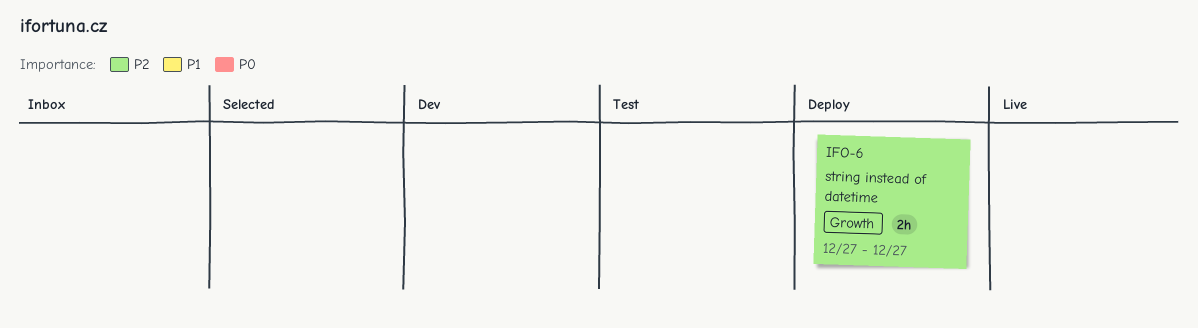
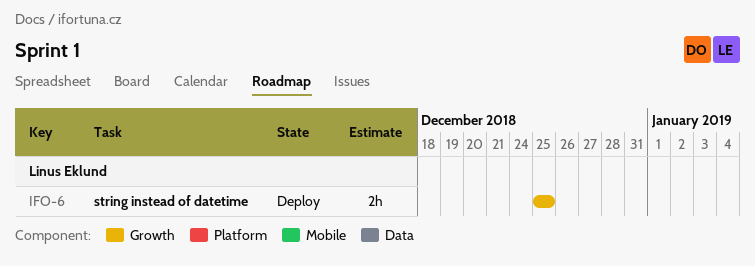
IFO-6, start: Dec 27 -> Dec 25
IFO-6, due: Dec 27 -> Dec 25

